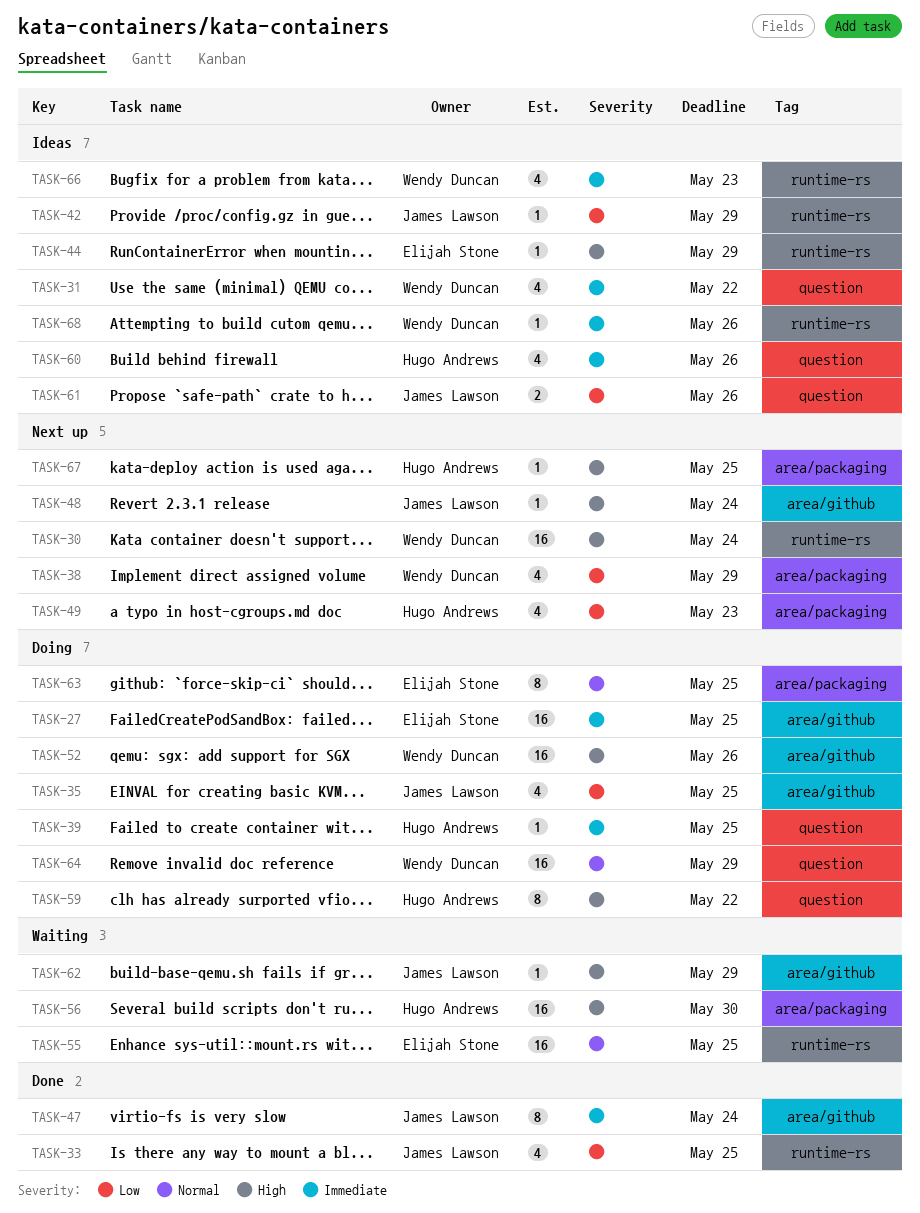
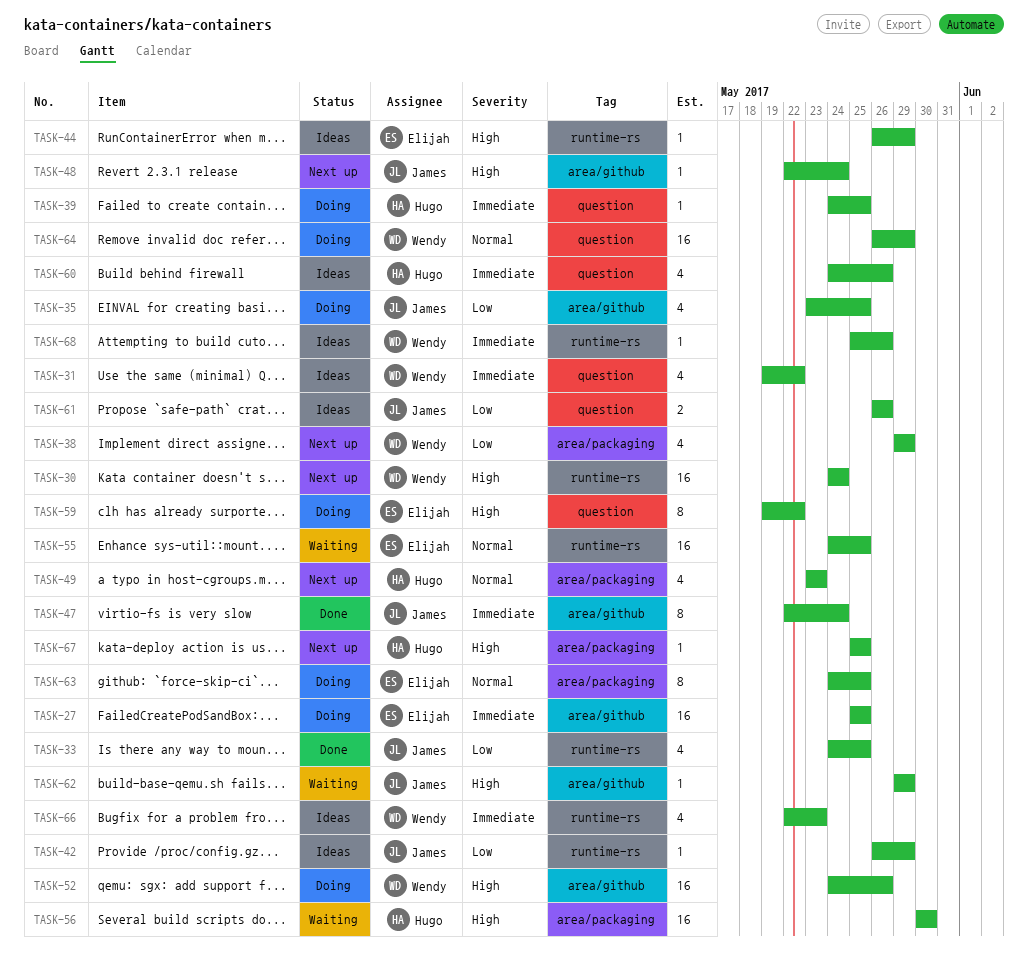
TASK-49, priority: Low -> Normal
TASK-59, owner: Hugo Andrews -> Elijah Stone

